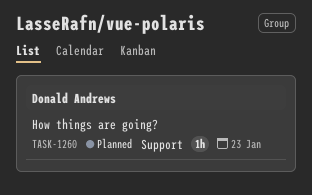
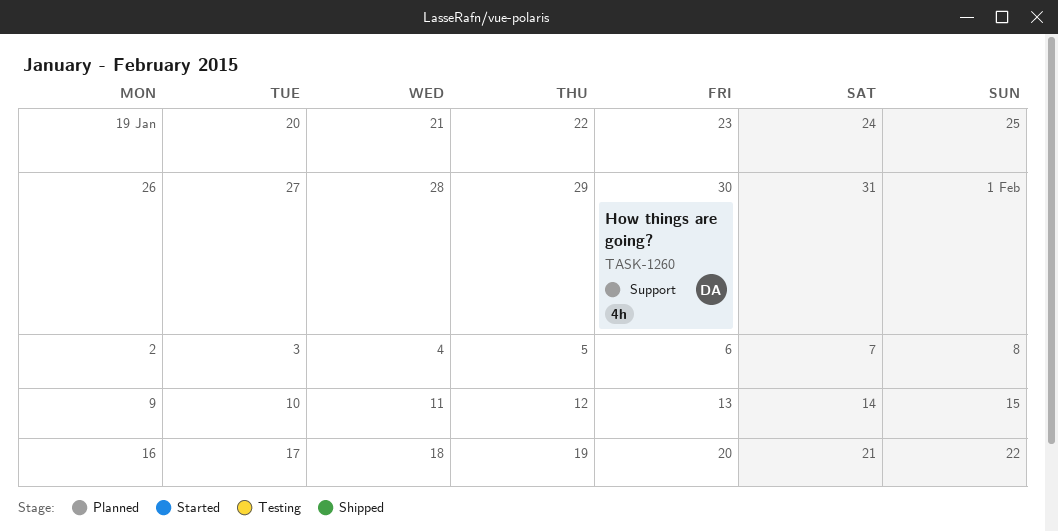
TASK-1260, estimate: 1h -> 4h
TASK-1260, due: Jan 23 -> Jan 30

